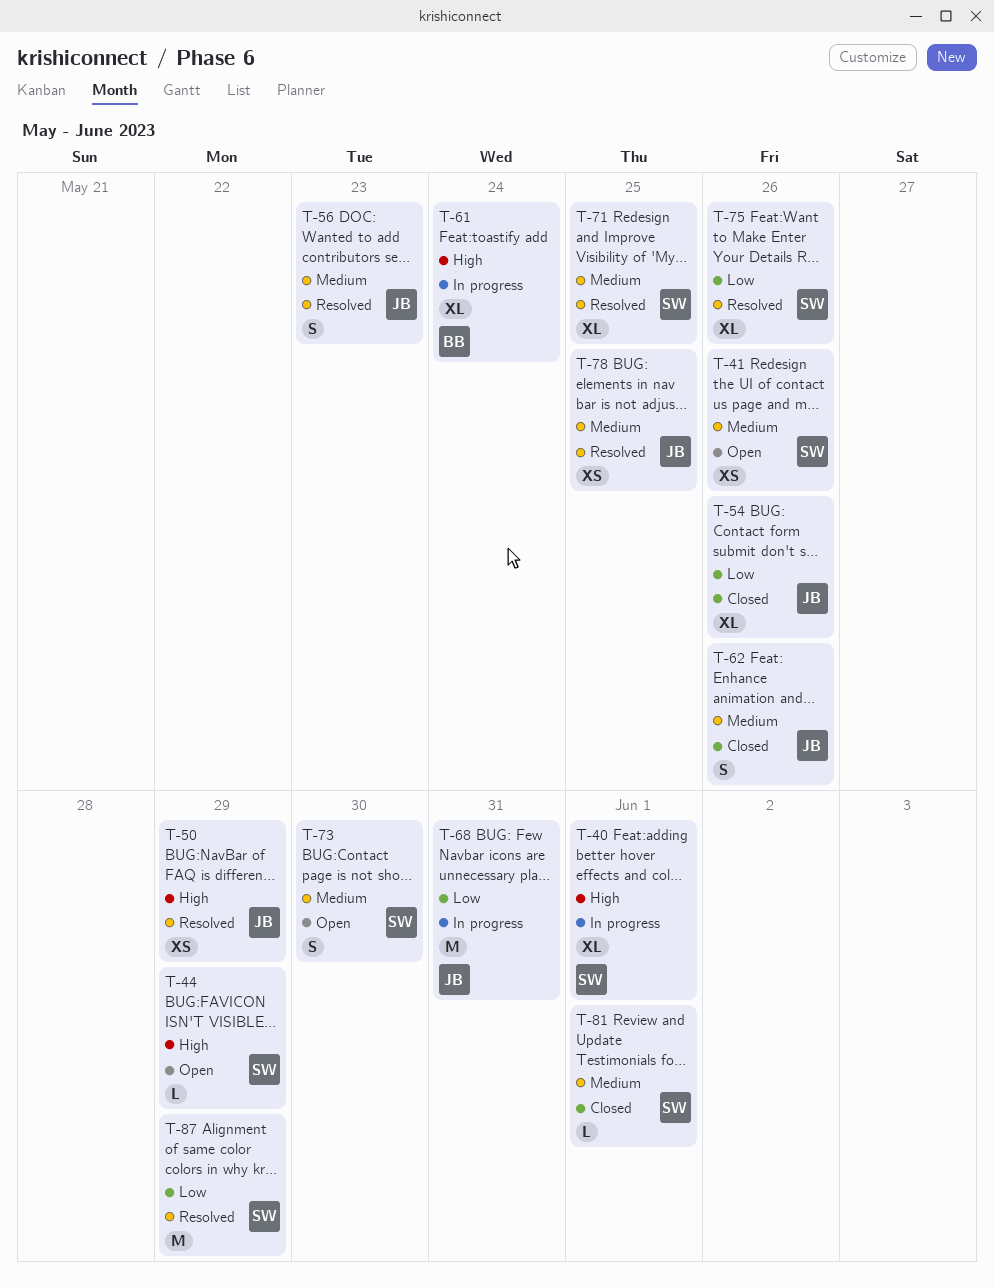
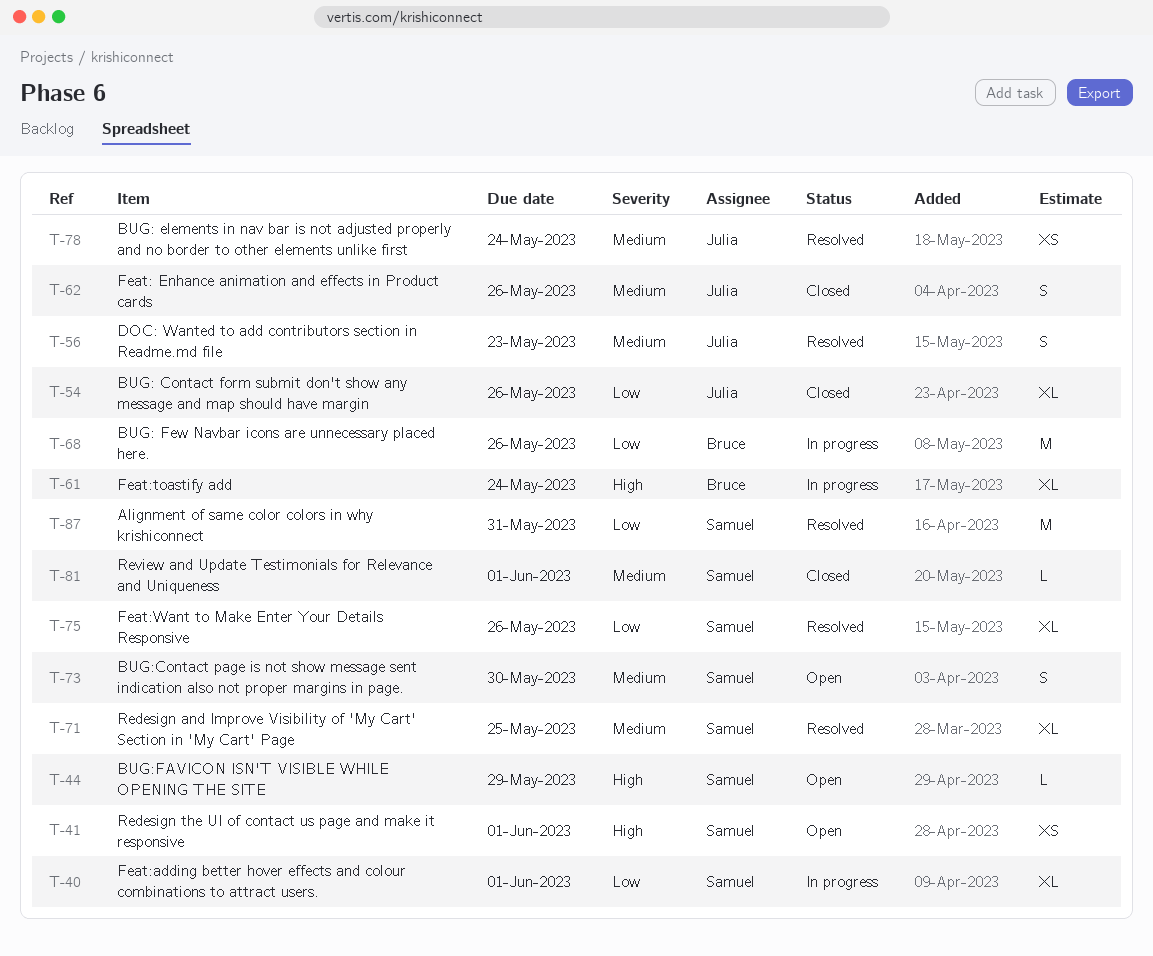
T-40, priority: High -> Low
T-41, priority: Medium -> High
T-41, due: May 26 -> Jun 1
T-50: present -> none
T-68, owner: Julia -> Bruce
T-68, due: May 31 -> May 26
T-78, due: May 25 -> May 24
T-87, due: May 29 -> May 31

